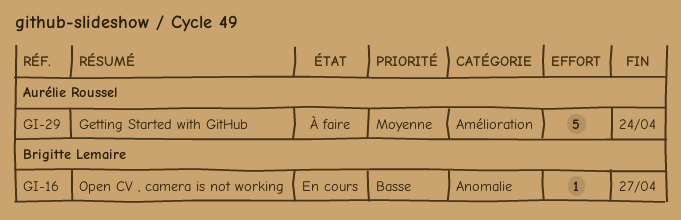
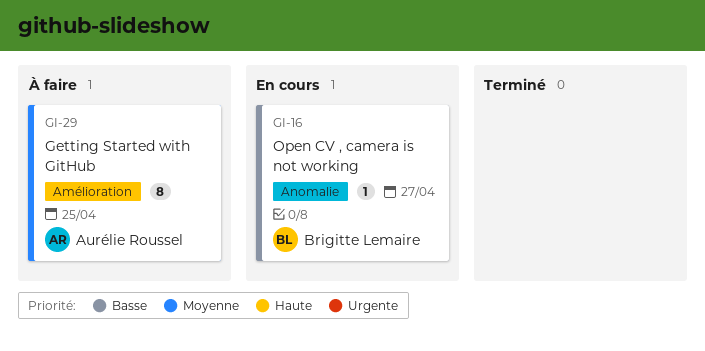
GI-29, estimate: 5 -> 8
GI-29, due: Apr 24 -> Apr 25

